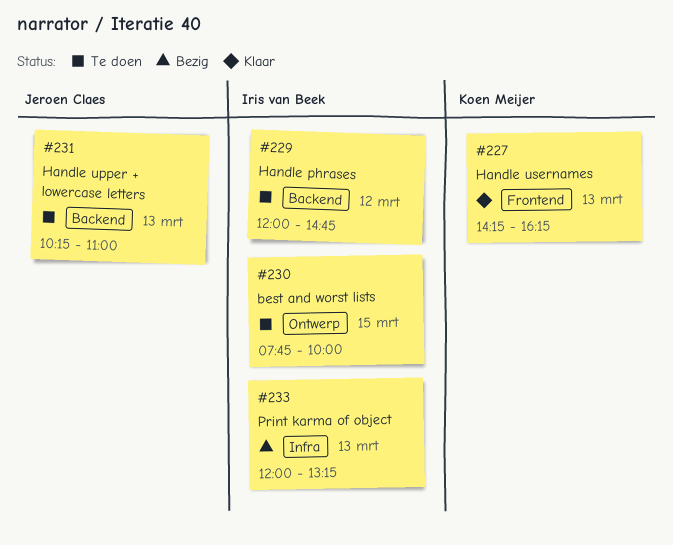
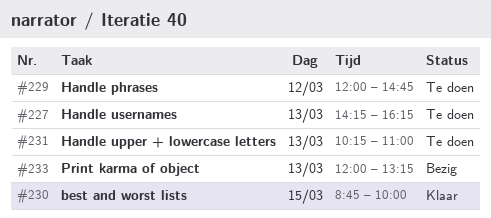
#227, status: Klaar -> Te doen
#230, status: Te doen -> Klaar
#230, begins: 07:45 -> 08:45

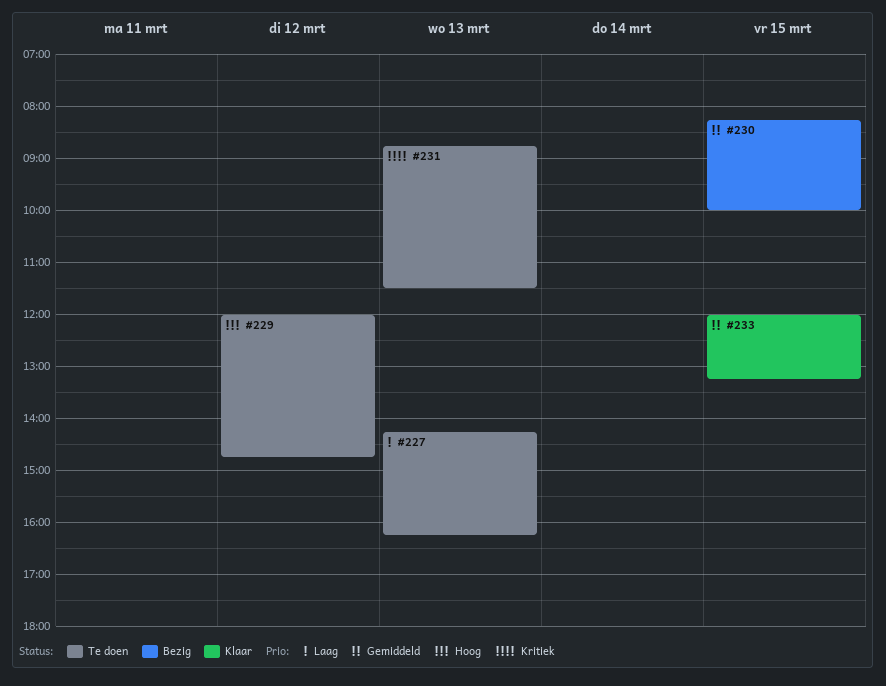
#230, status: Klaar -> Bezig
#230, begins: 08:45 -> 08:15
#231, begins: 10:15 -> 08:45
#231, ends: 11:00 -> 11:30
#233, status: Bezig -> Klaar
#233, day: Mar 13 -> Mar 15

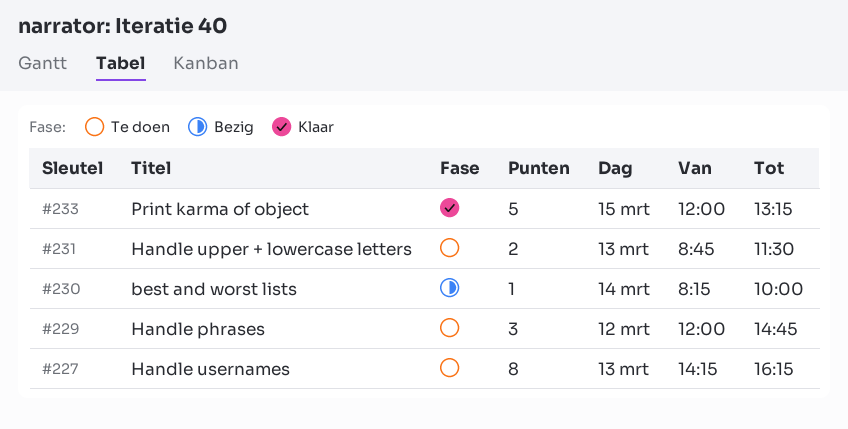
#230, day: Mar 15 -> Mar 14

